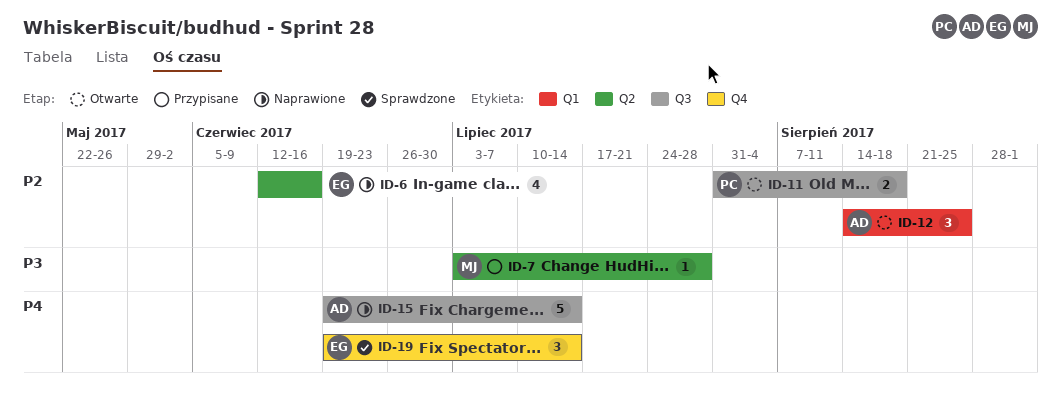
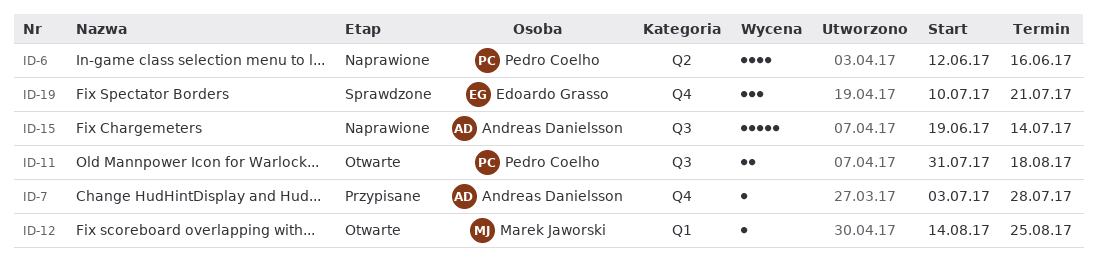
ID-6, owner: Edoardo Grasso -> Pedro Coelho
ID-7, owner: Marek Jaworski -> Andreas Danielsson
ID-7, label: Q2 -> Q4
ID-12, owner: Andreas Danielsson -> Marek Jaworski
ID-12, estimate: 3 -> 1
ID-19, start: Jun 19 -> Jul 10
ID-19, due: Jul 14 -> Jul 21

